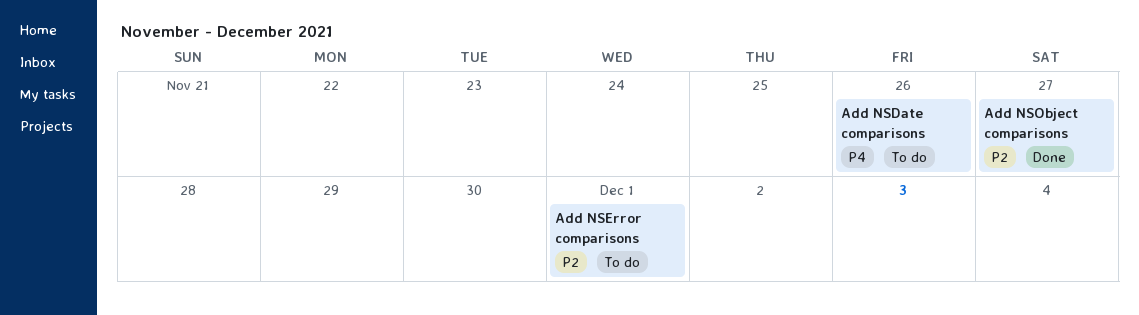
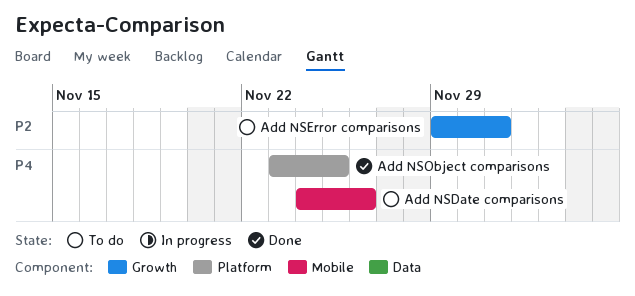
Add NSObject comparisons, priority: P2 -> P4
Add NSObject comparisons, due: Nov 27 -> Nov 25

